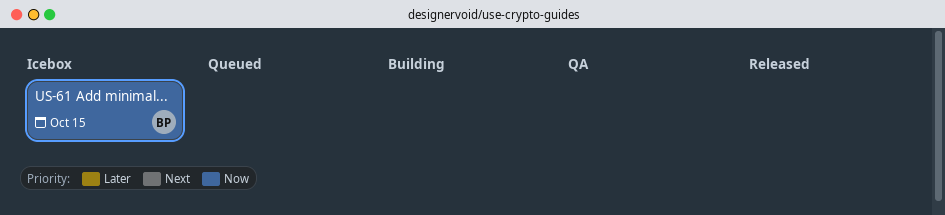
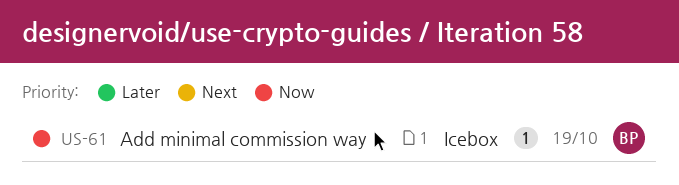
US-61, due: Oct 15 -> Oct 19

